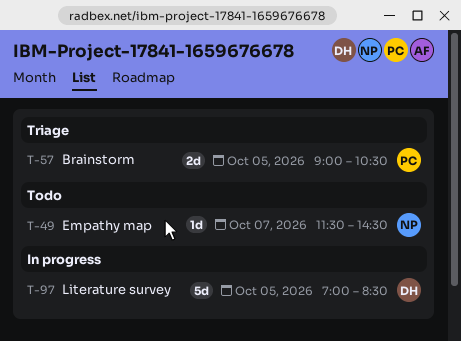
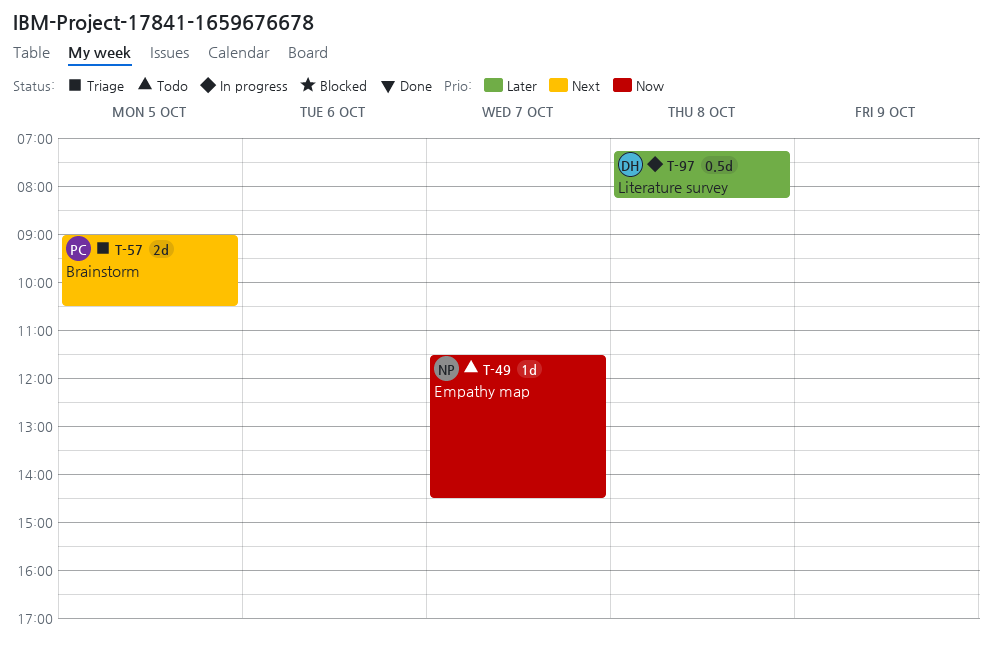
T-97, estimate: 5d -> 0.5d
T-97, day: Oct 5 -> Oct 8
T-97, begins: 07:00 -> 07:15
T-97, ends: 08:30 -> 08:15

